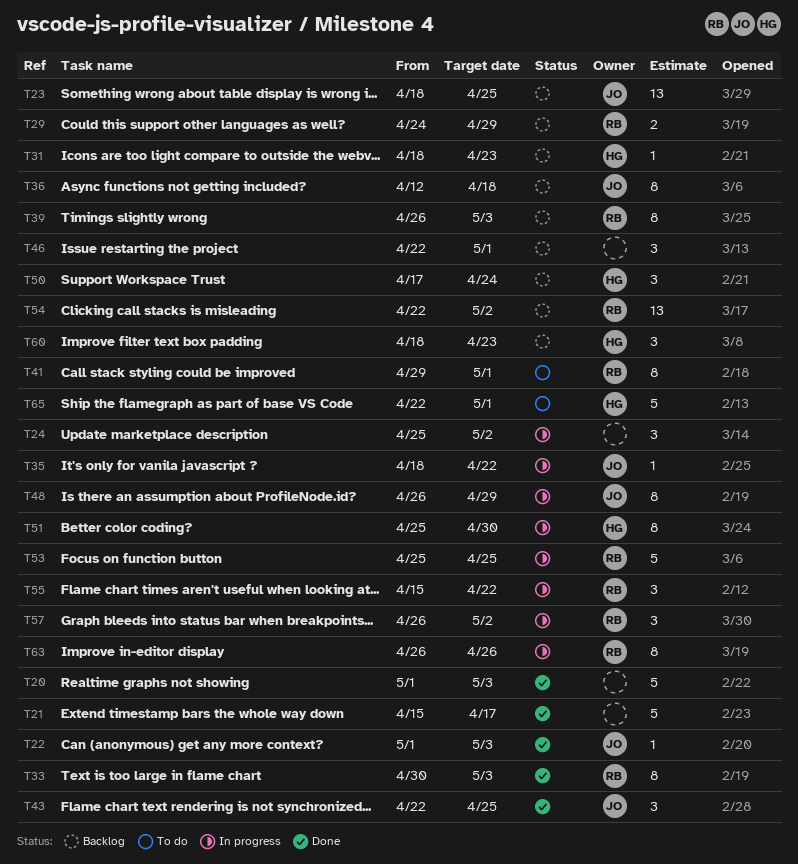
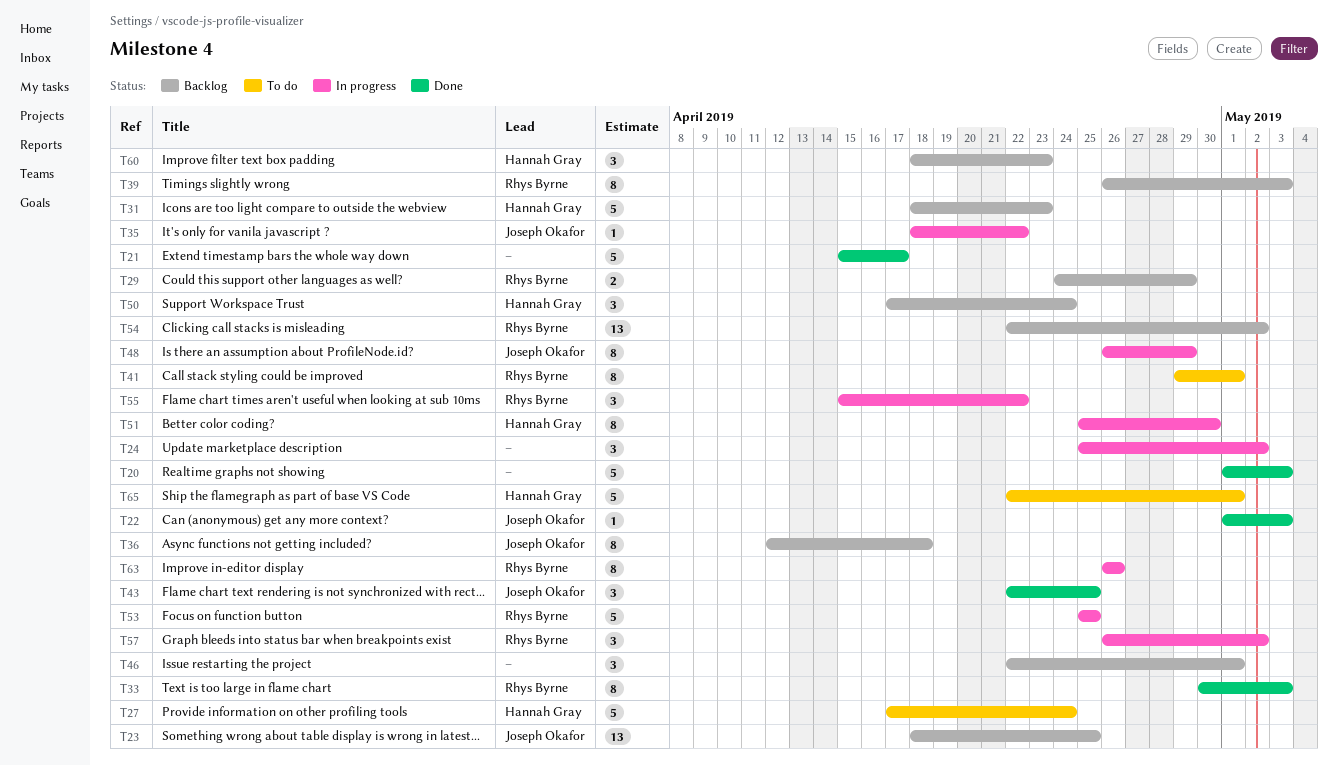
T27: none -> present
T31, estimate: 1 -> 5

